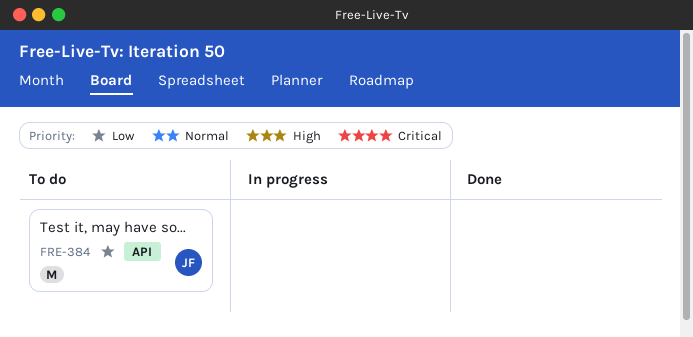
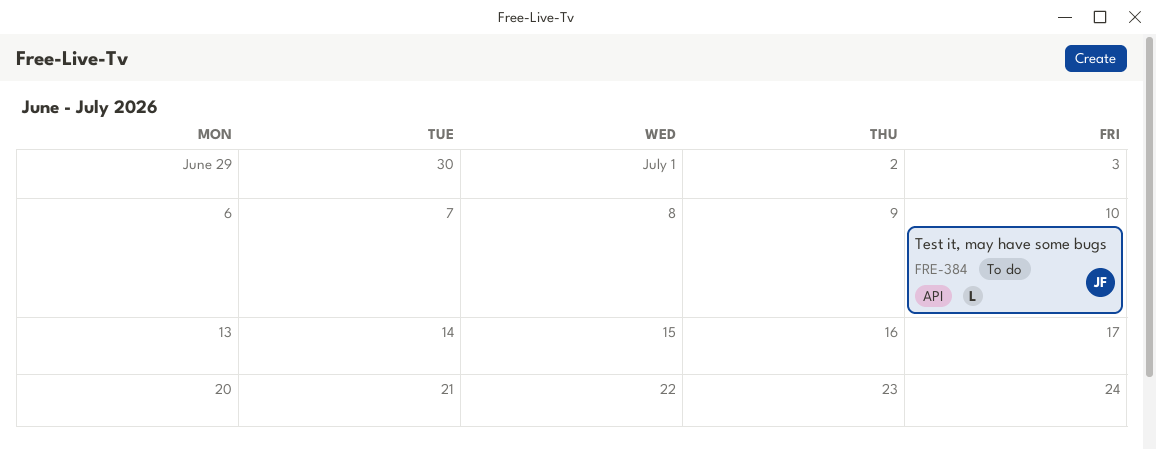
FRE-384, estimate: M -> L

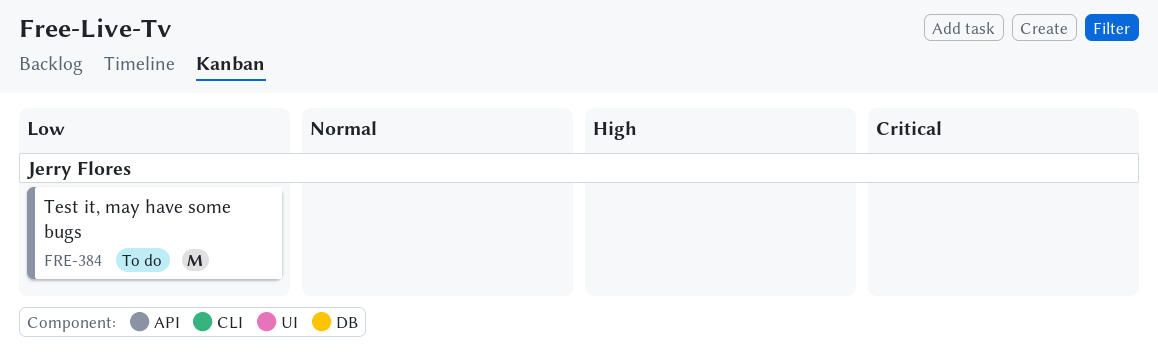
FRE-384, estimate: L -> M

